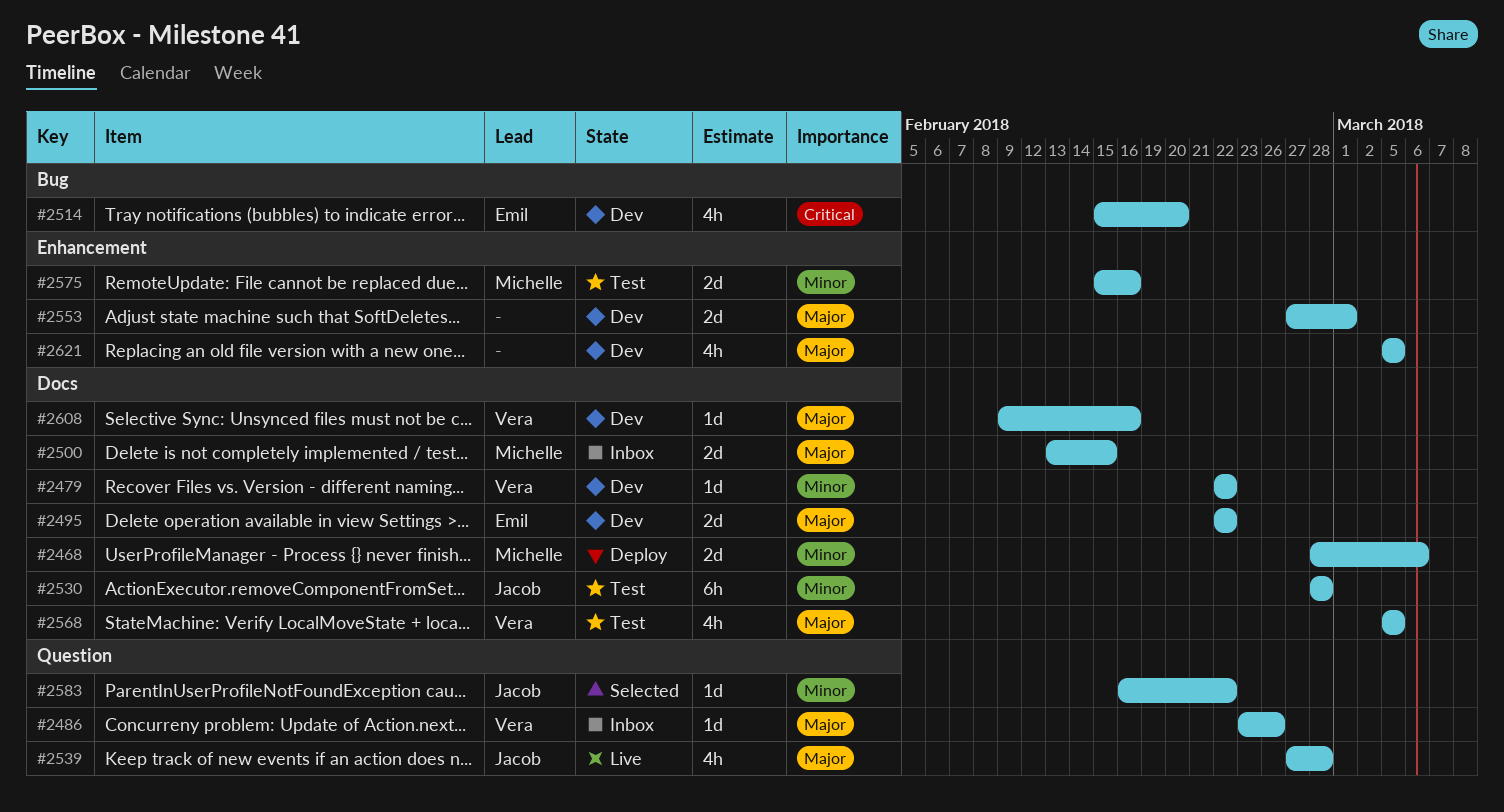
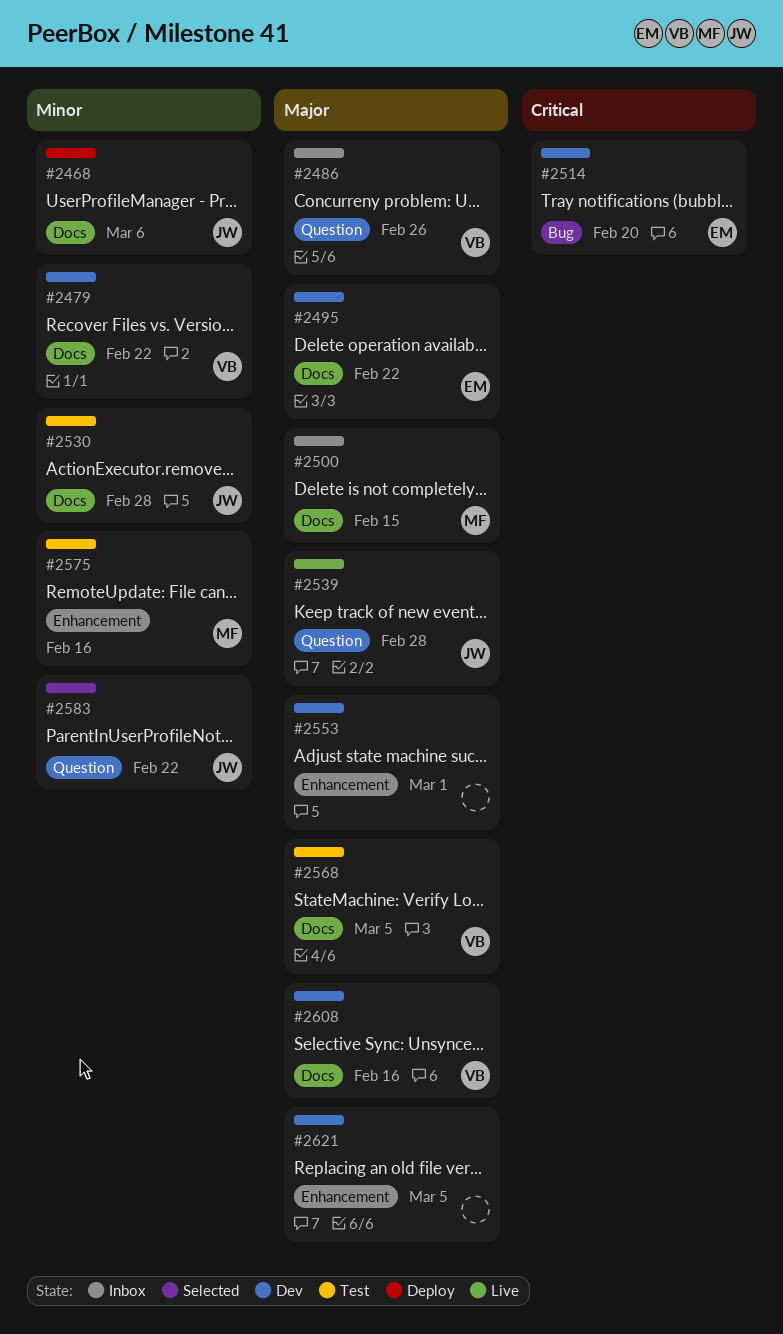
#2468, owner: Michelle -> Jacob

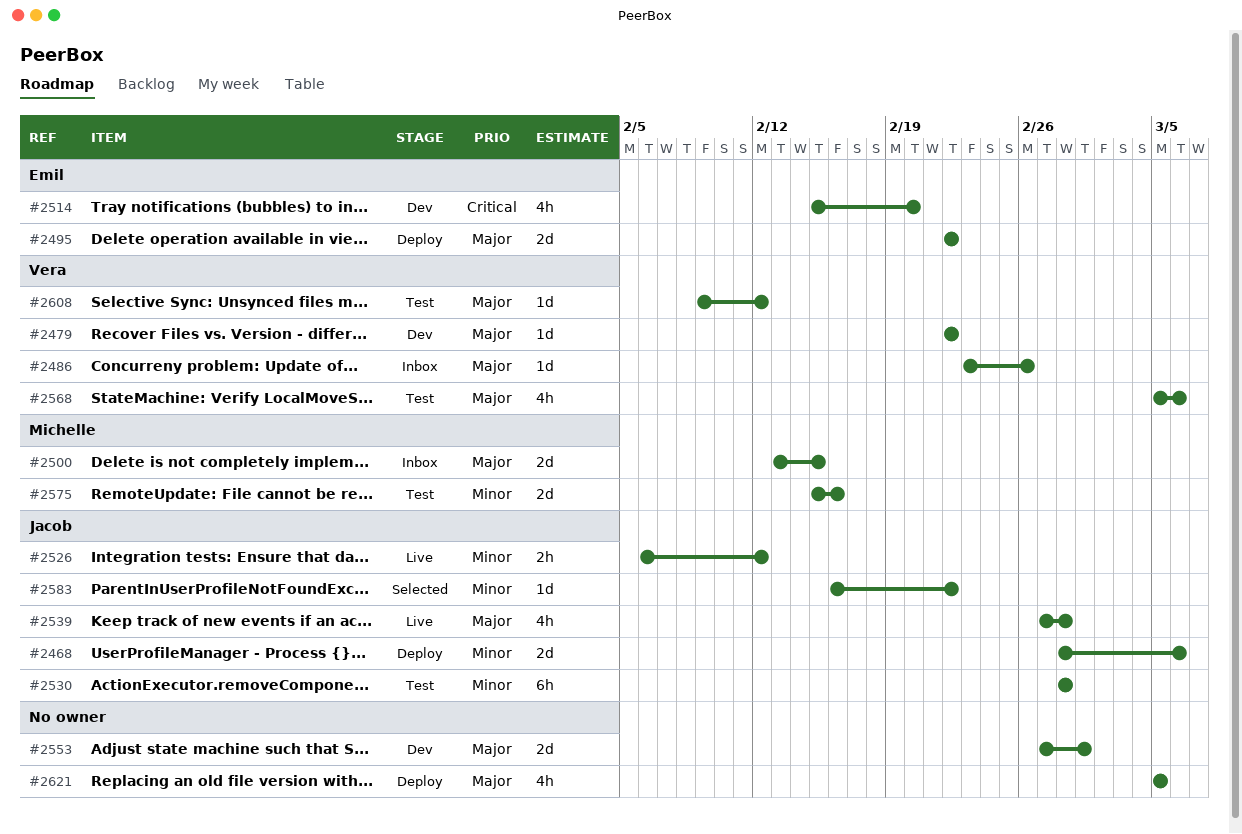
#2479, priority: Minor -> Major
#2495, status: Dev -> Deploy
#2526: none -> present
#2568, due: Mar 5 -> Mar 6
#2608, status: Dev -> Test
#2608, due: Feb 16 -> Feb 12
#2621, status: Dev -> Deploy

